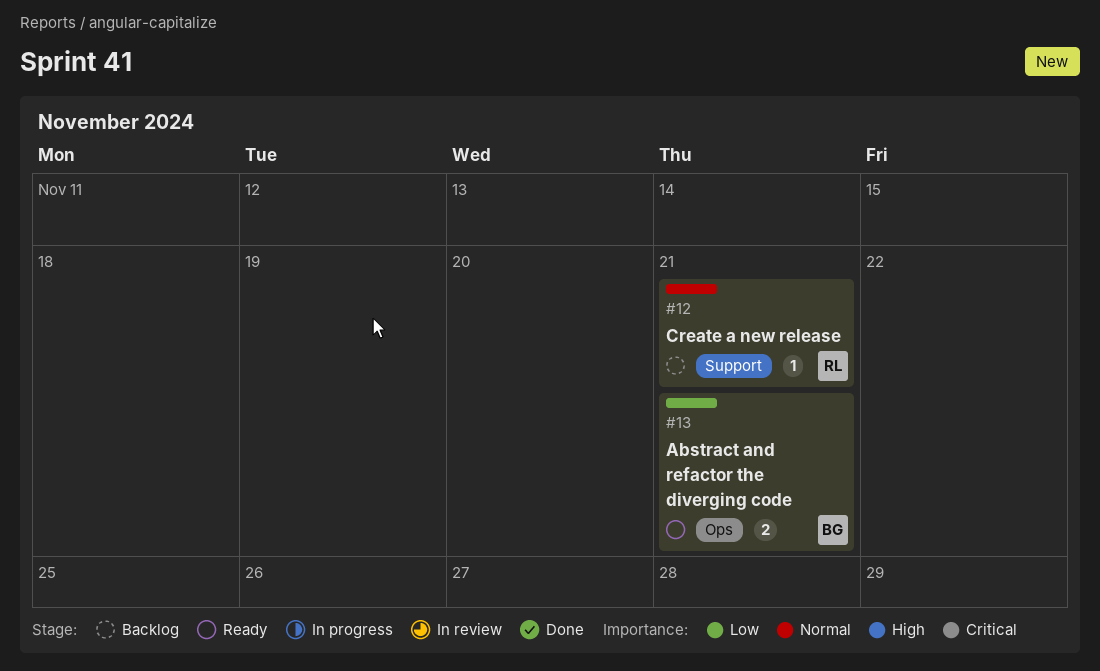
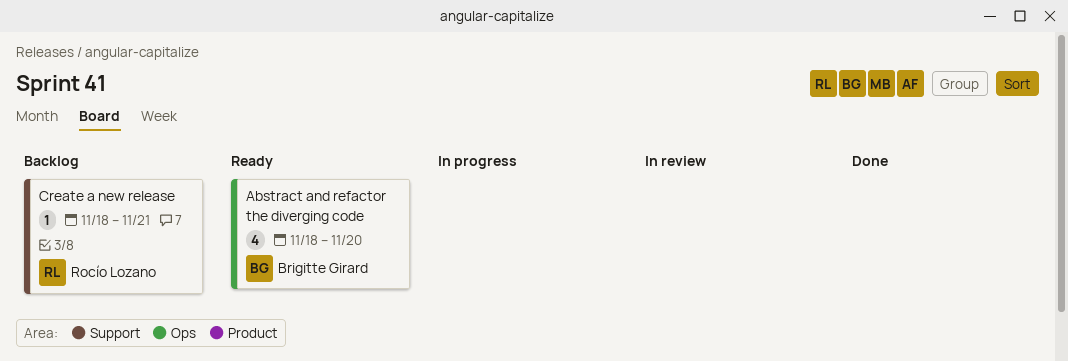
Abstract and refactor the diverging code, estimate: 2 -> 4
Abstract and refactor the diverging code, due: Nov 21 -> Nov 20

